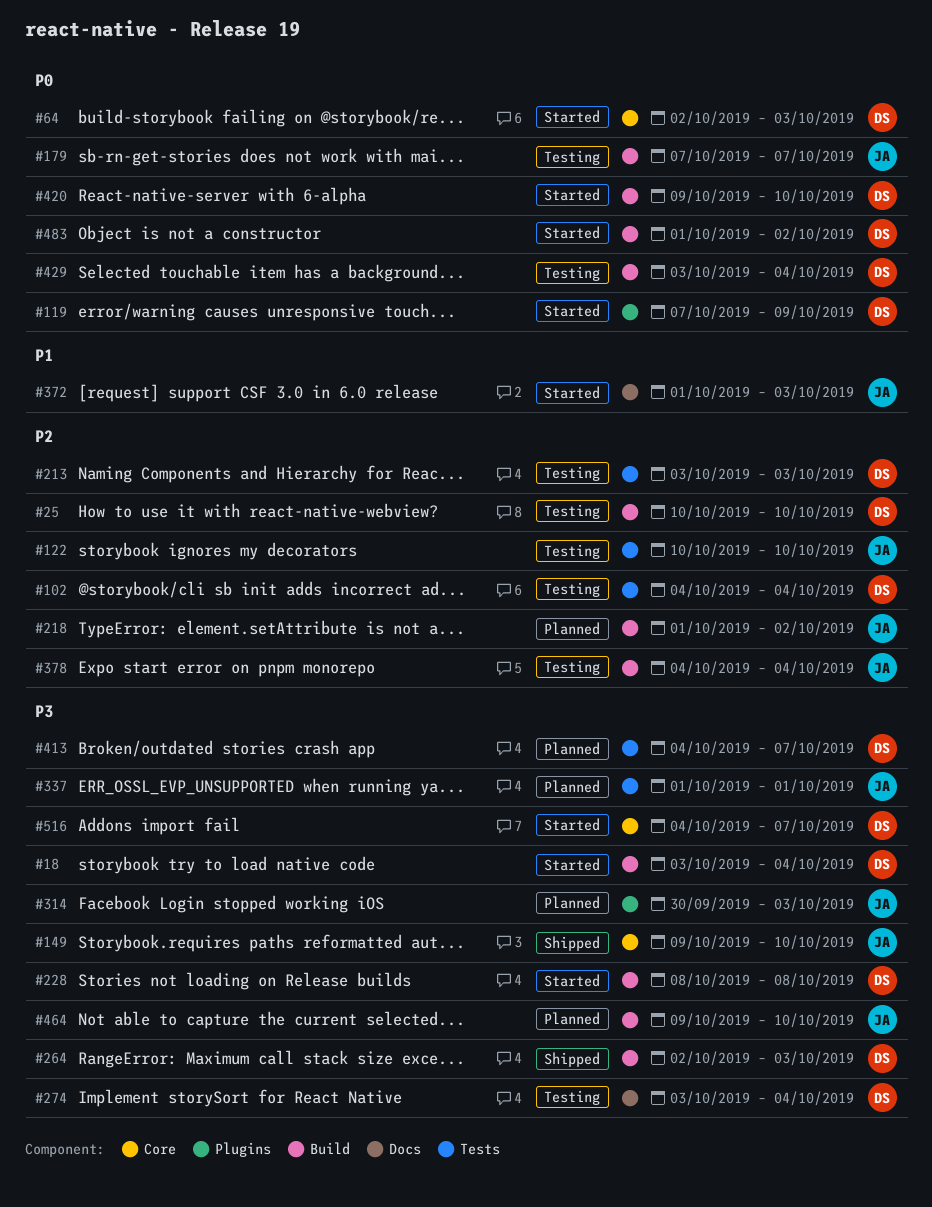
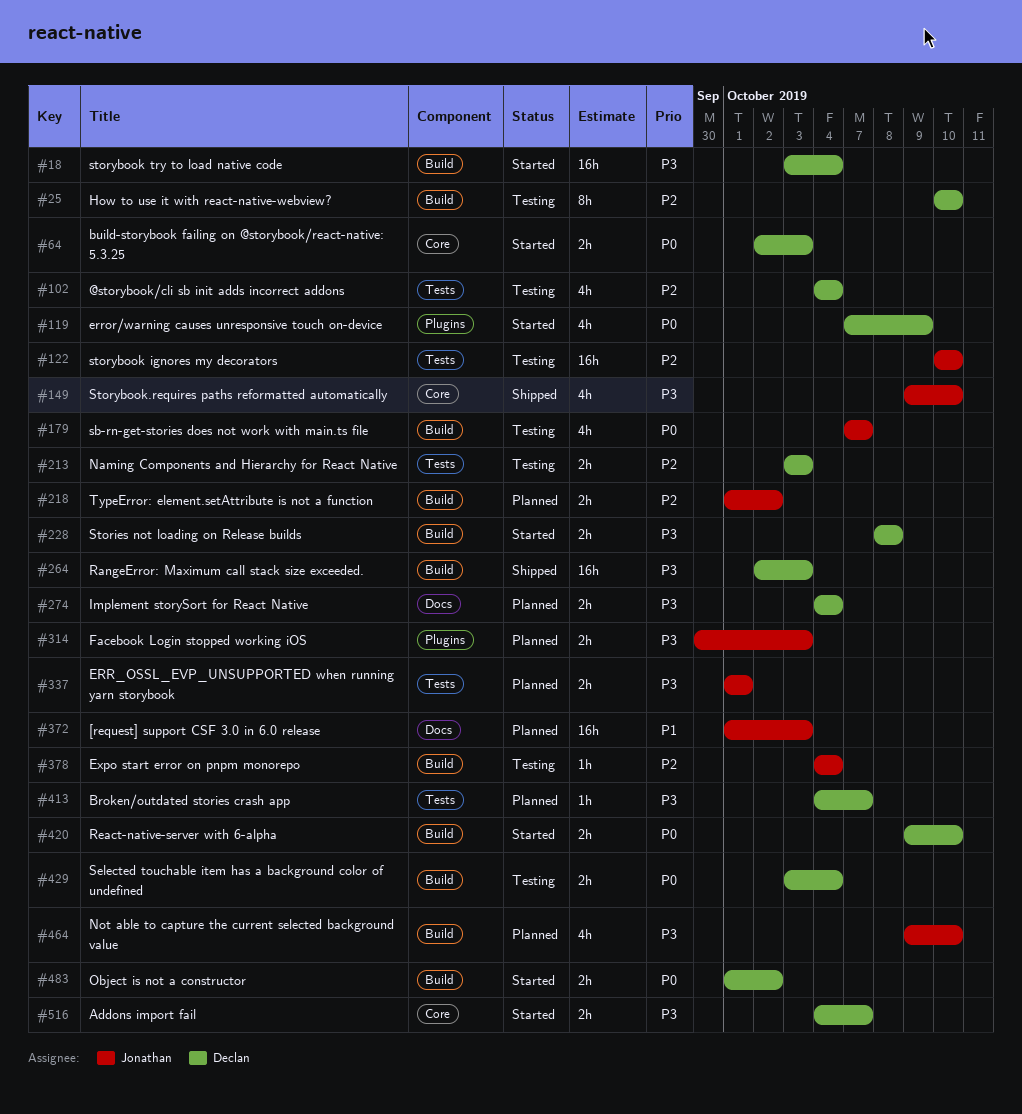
#274, status: Testing -> Planned
#274, start: Oct 3 -> Oct 4
#372, status: Started -> Planned

